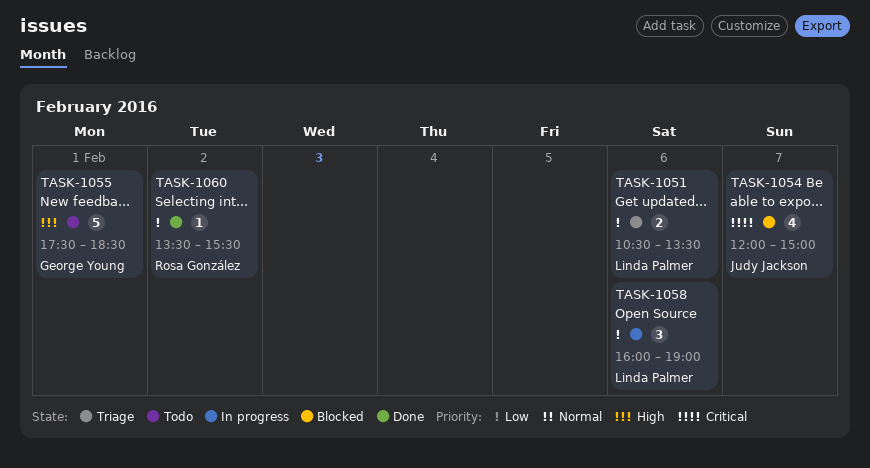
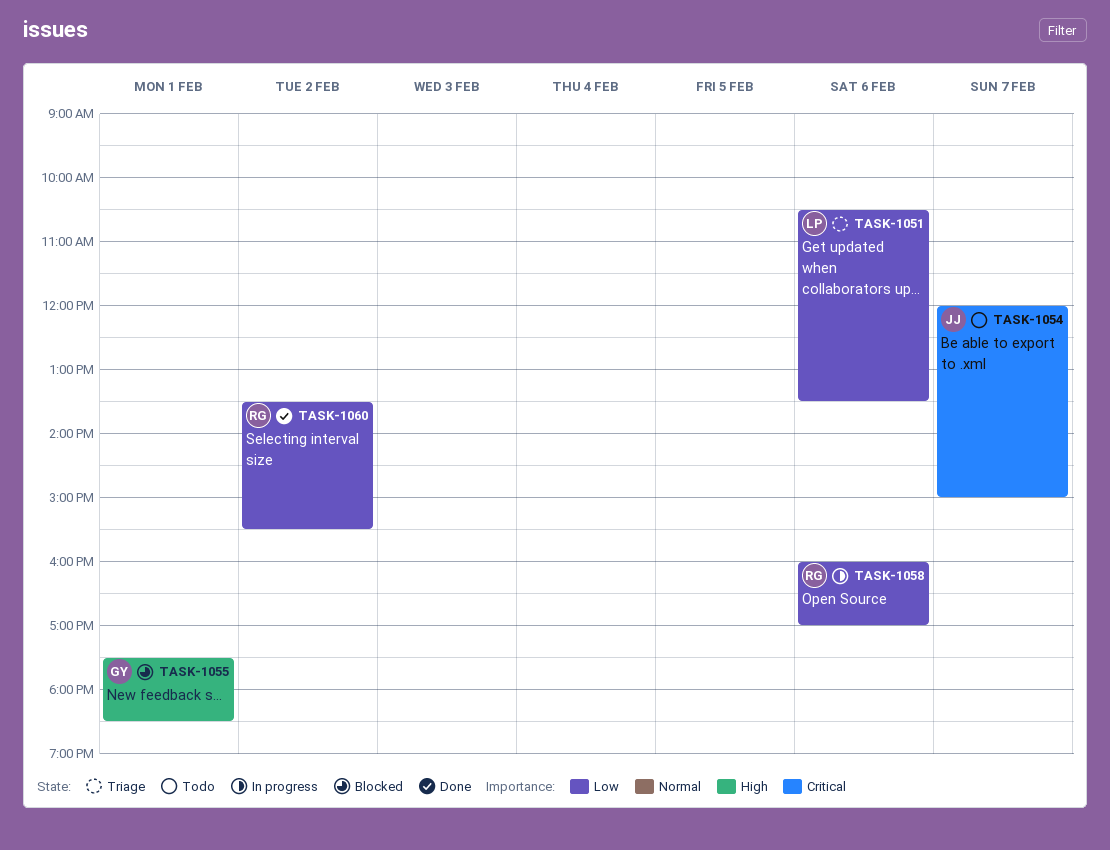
TASK-1054, status: Blocked -> Todo
TASK-1055, status: Todo -> Blocked
TASK-1058, owner: Linda Palmer -> Rosa González
TASK-1058, ends: 19:00 -> 17:00

